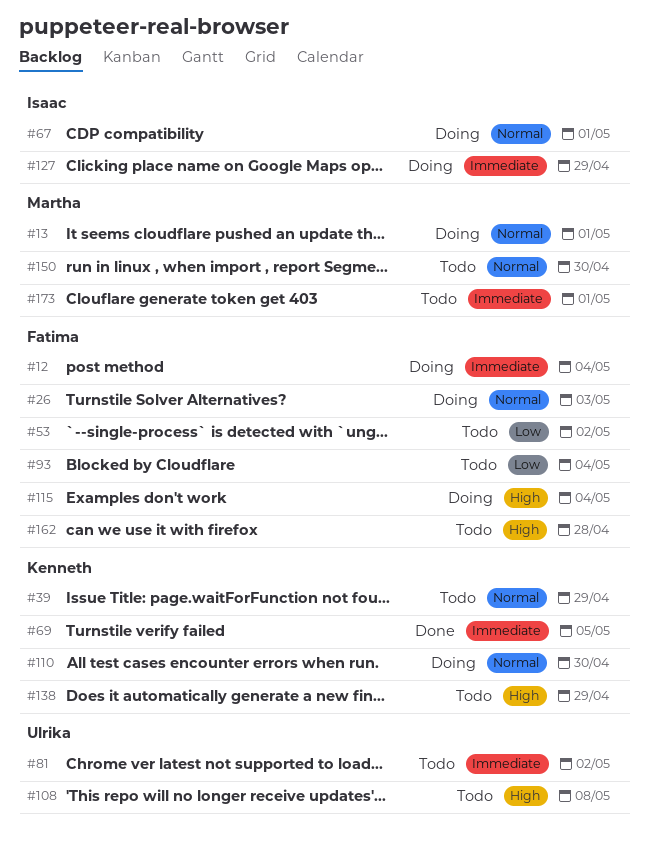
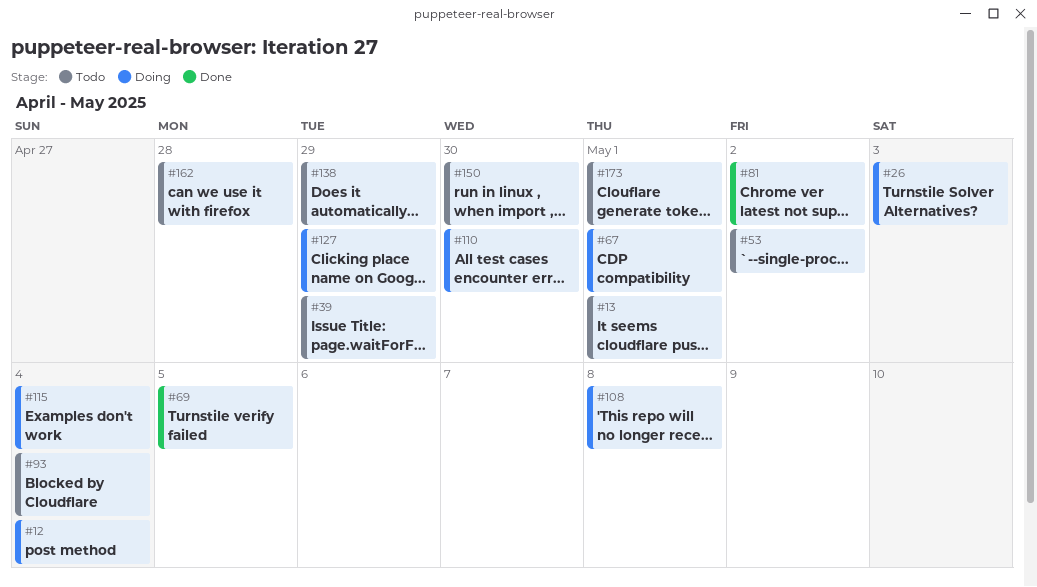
#13, status: Doing -> Todo
#81, status: Todo -> Done
#108, status: Todo -> Doing

